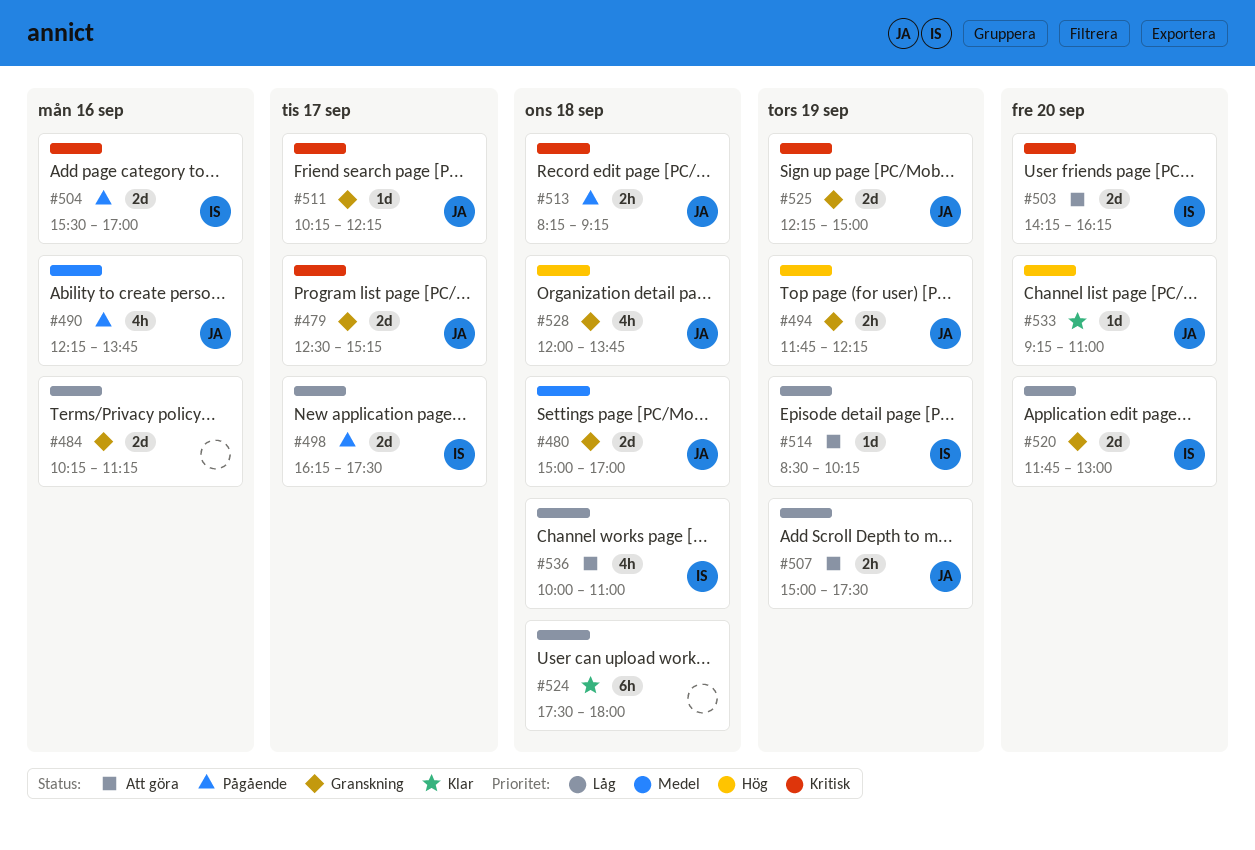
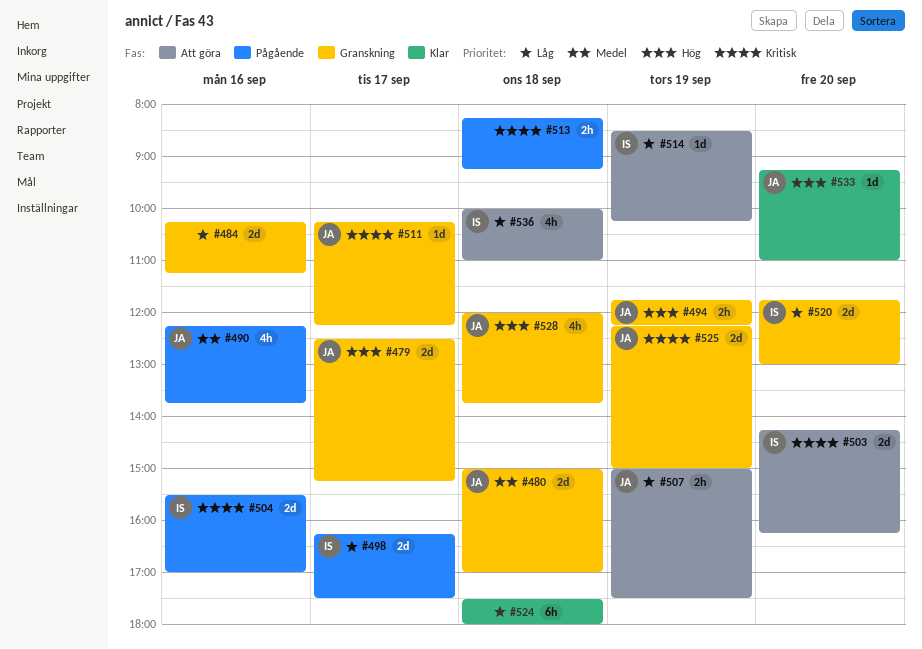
#479, priority: Kritisk -> Hög
#513, owner: JA -> none

